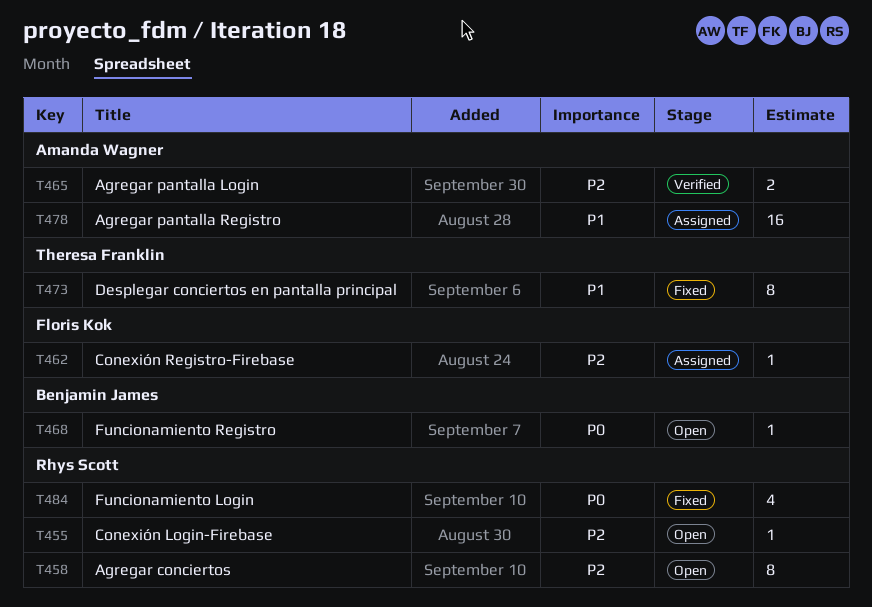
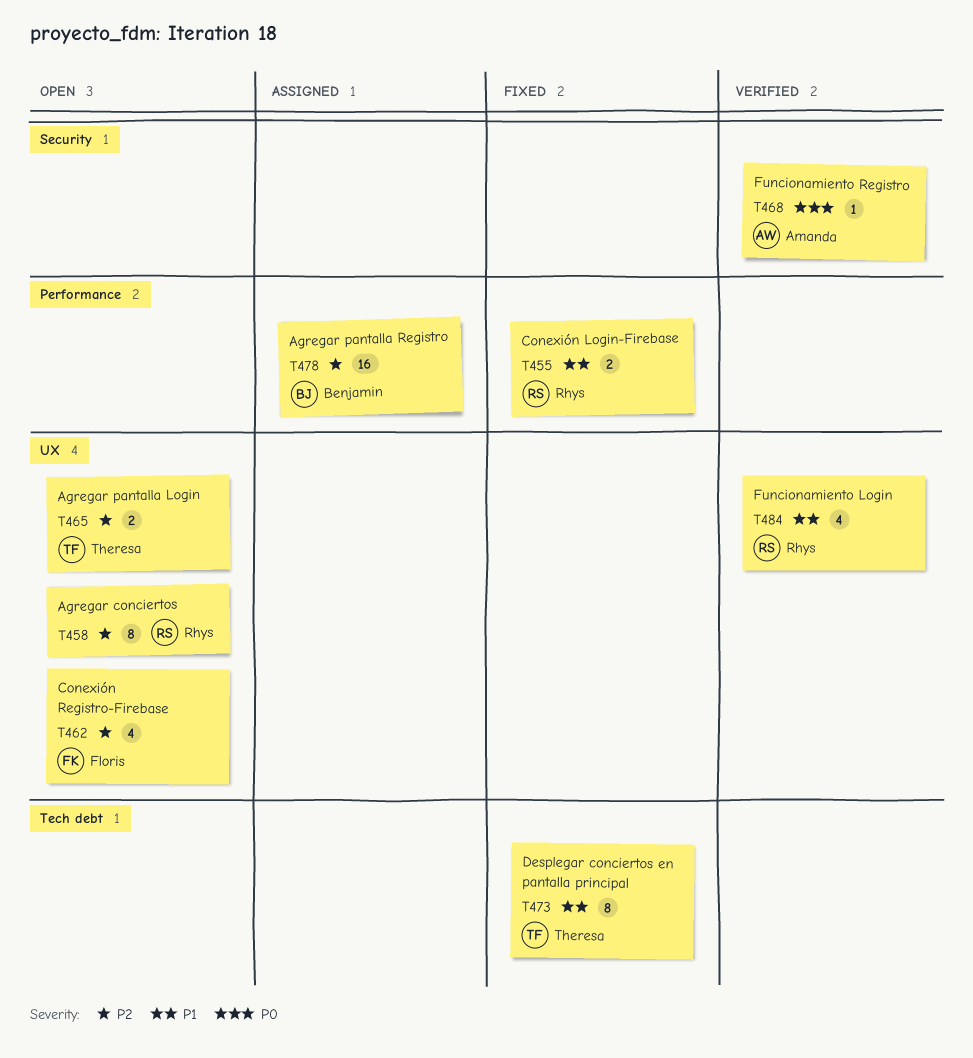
T455, status: Open -> Fixed
T455, priority: P2 -> P1
T455, estimate: 1 -> 2
T462, status: Assigned -> Open
T462, estimate: 1 -> 4
T465, status: Verified -> Open
T465, owner: Amanda Wagner -> Theresa Franklin
T468, status: Open -> Verified
T468, owner: Benjamin James -> Amanda Wagner
T478, owner: Amanda Wagner -> Benjamin James
T478, priority: P1 -> P2
T484, status: Fixed -> Verified
T484, priority: P0 -> P1

